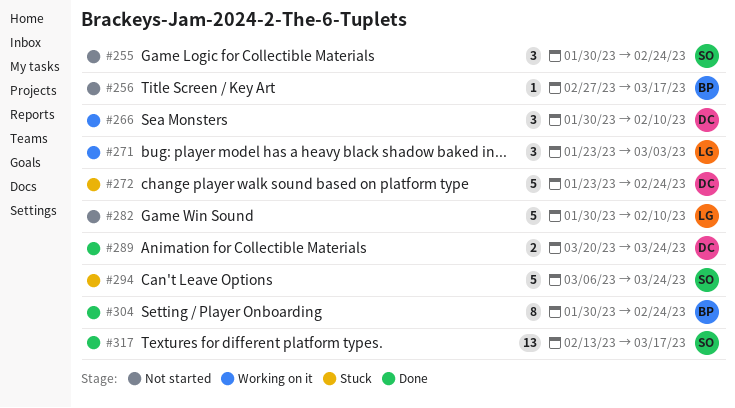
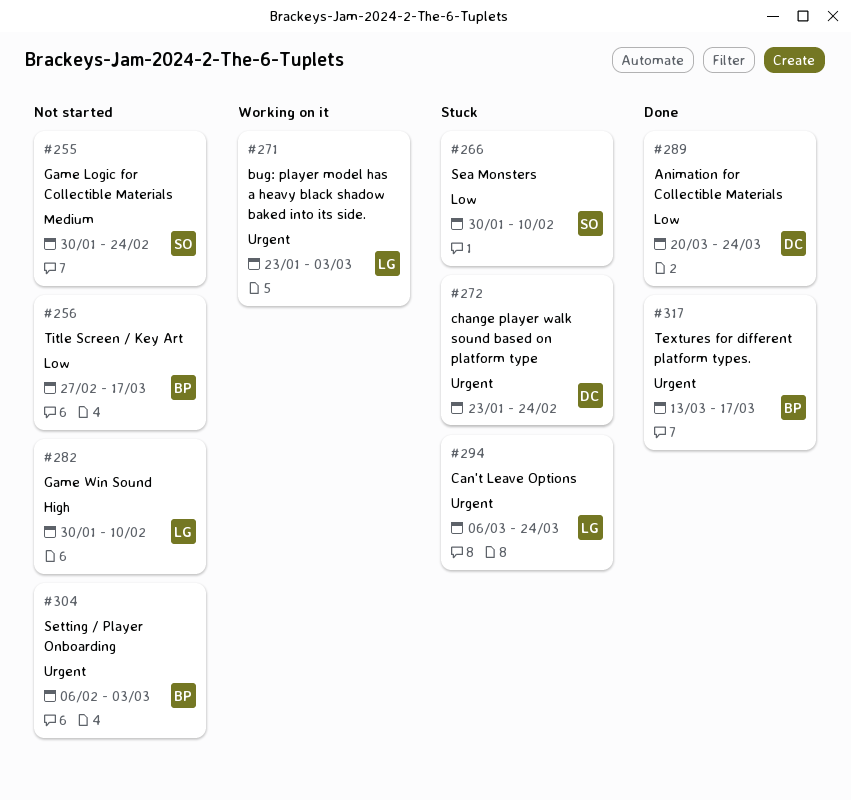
#266, status: Working on it -> Stuck
#266, owner: DC -> SO
#294, owner: SO -> LG
#304, status: Done -> Not started
#304, start: Jan 30 -> Feb 6
#304, due: Feb 24 -> Mar 3
#317, owner: SO -> BP
#317, start: Feb 13 -> Mar 13

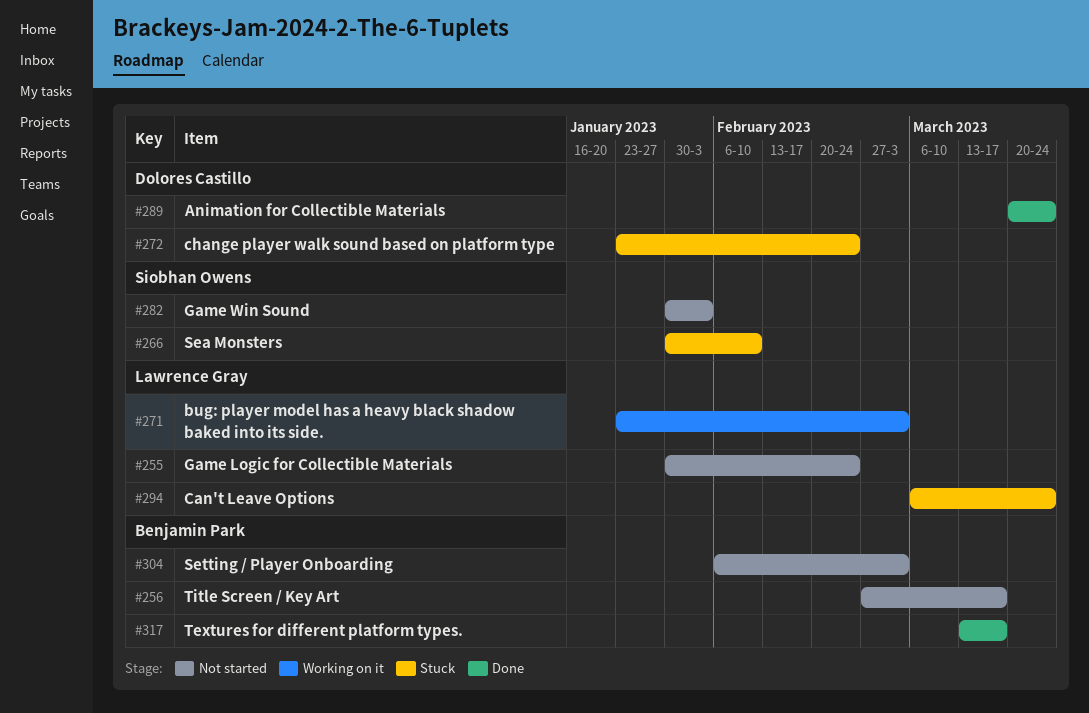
#255, owner: Siobhan Owens -> Lawrence Gray
#282, owner: Lawrence Gray -> Siobhan Owens
#282, due: Feb 10 -> Feb 3

